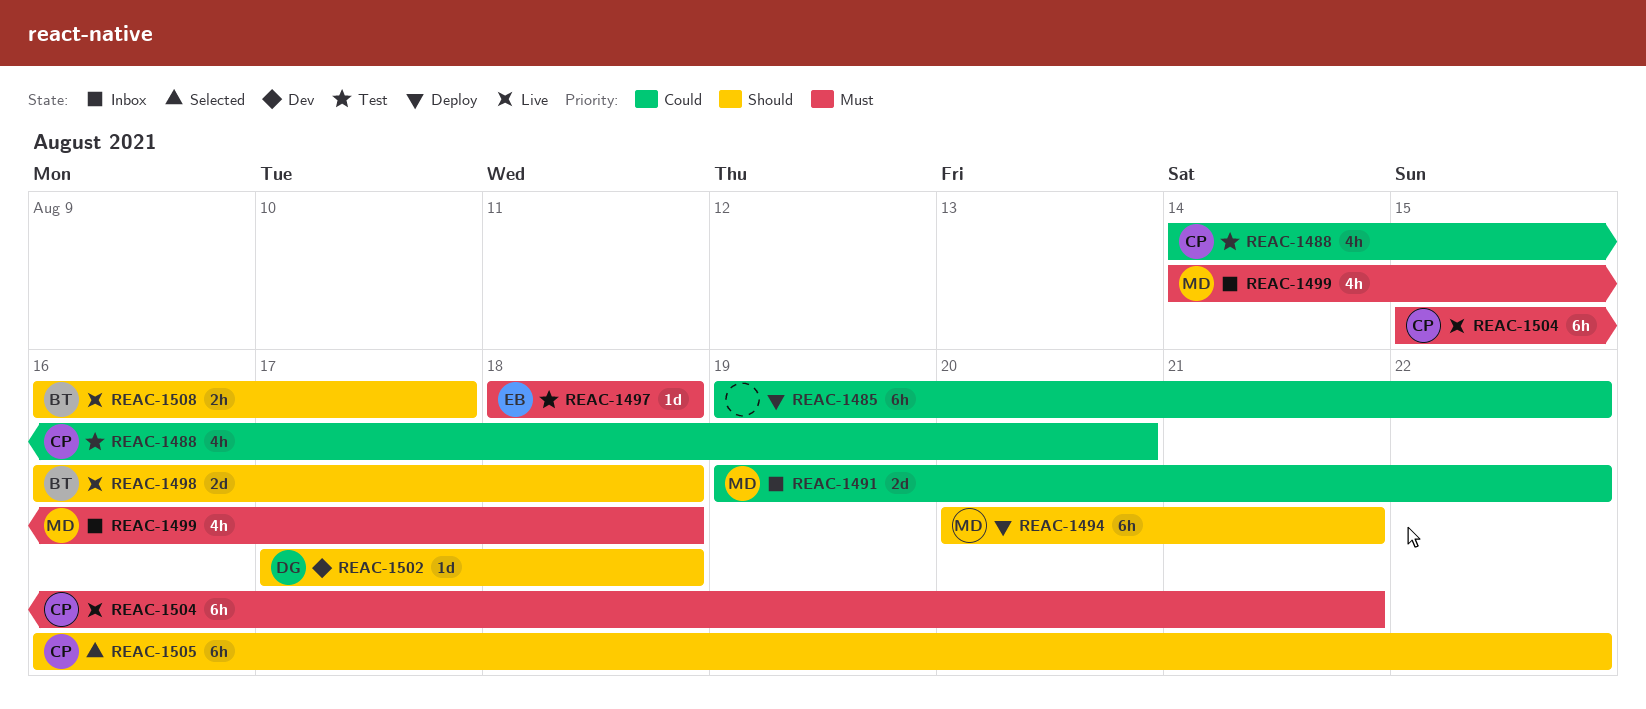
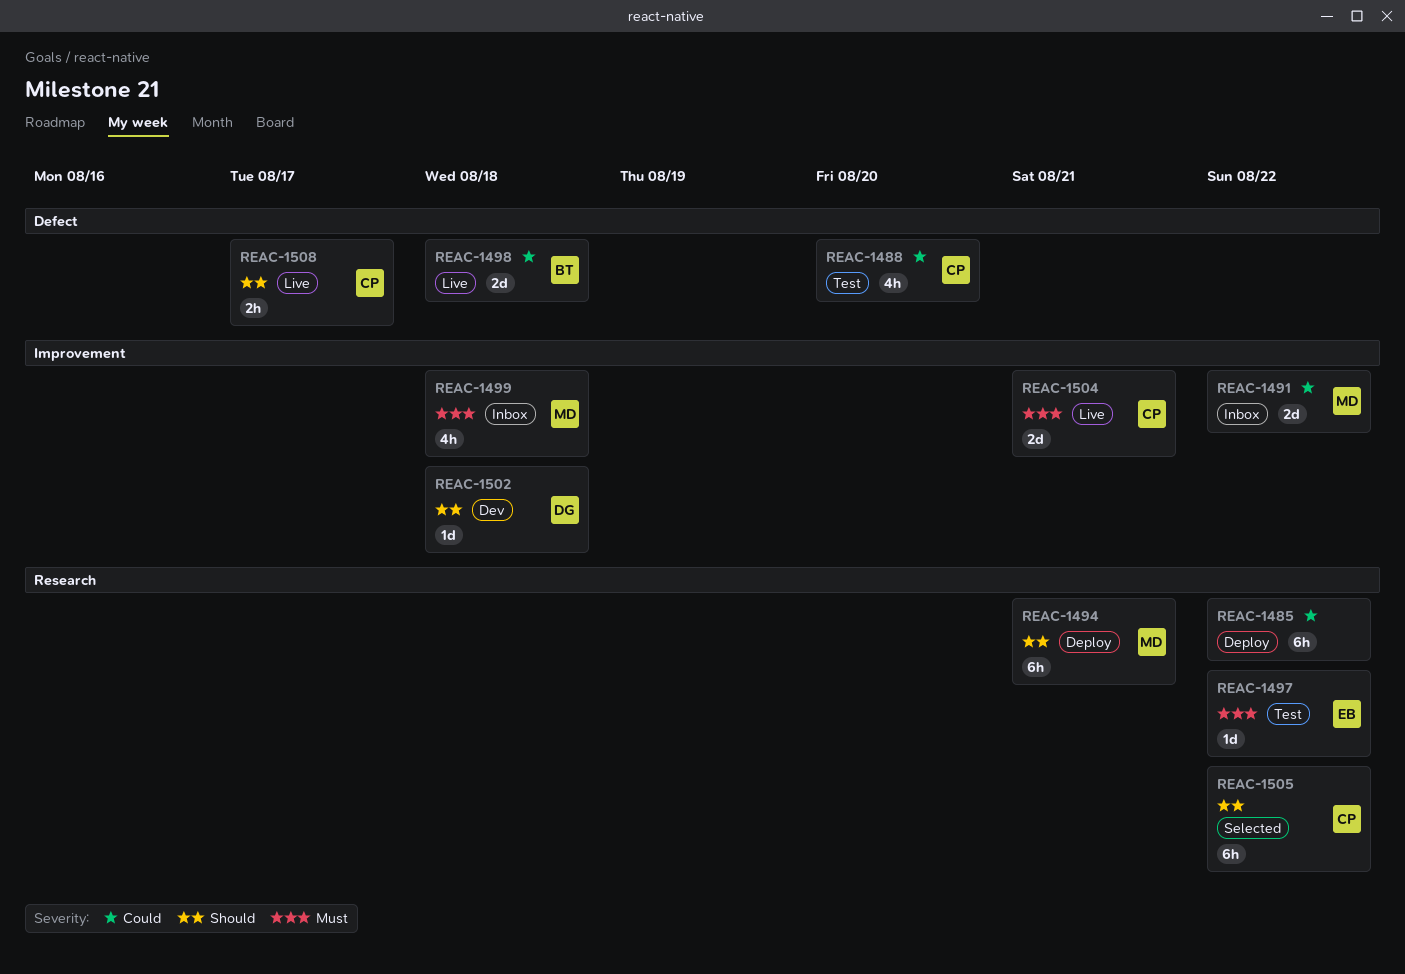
REAC-1497, due: Aug 18 -> Aug 22
REAC-1498, priority: Should -> Could
REAC-1504, estimate: 6h -> 2d
REAC-1508, owner: BT -> CP

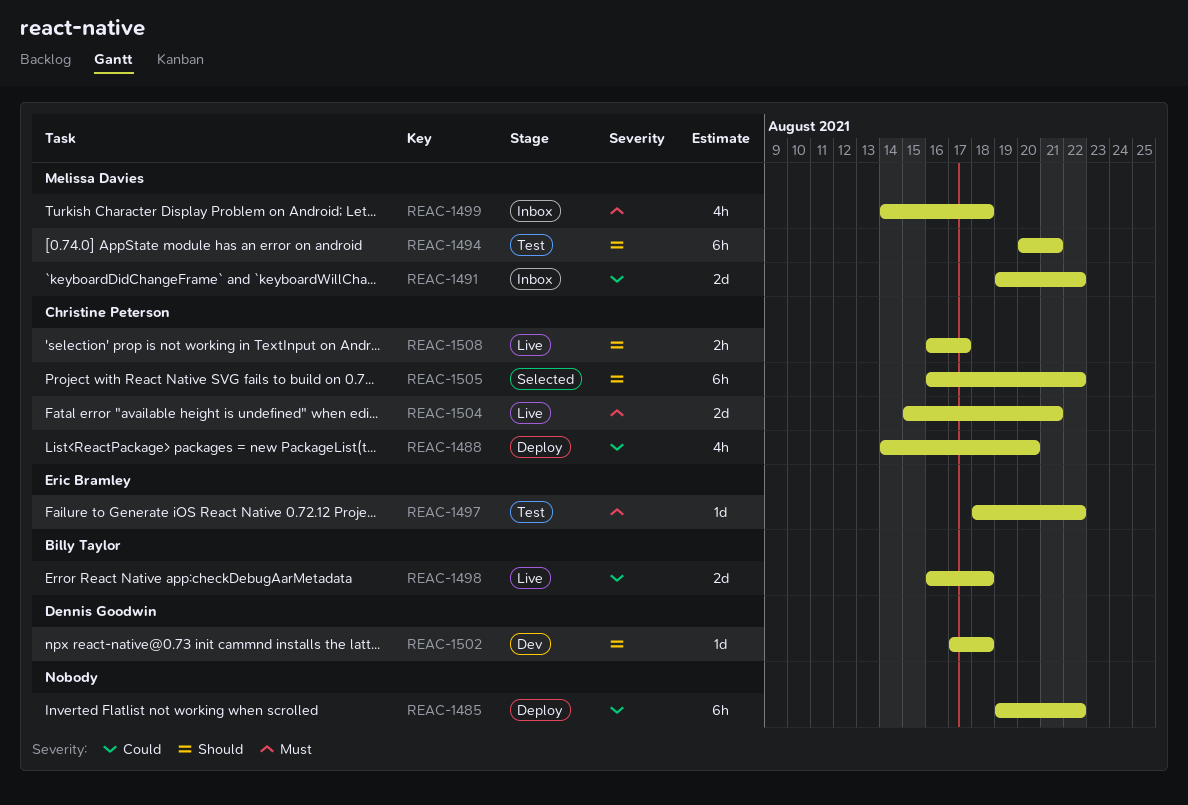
REAC-1488, status: Test -> Deploy
REAC-1494, status: Deploy -> Test

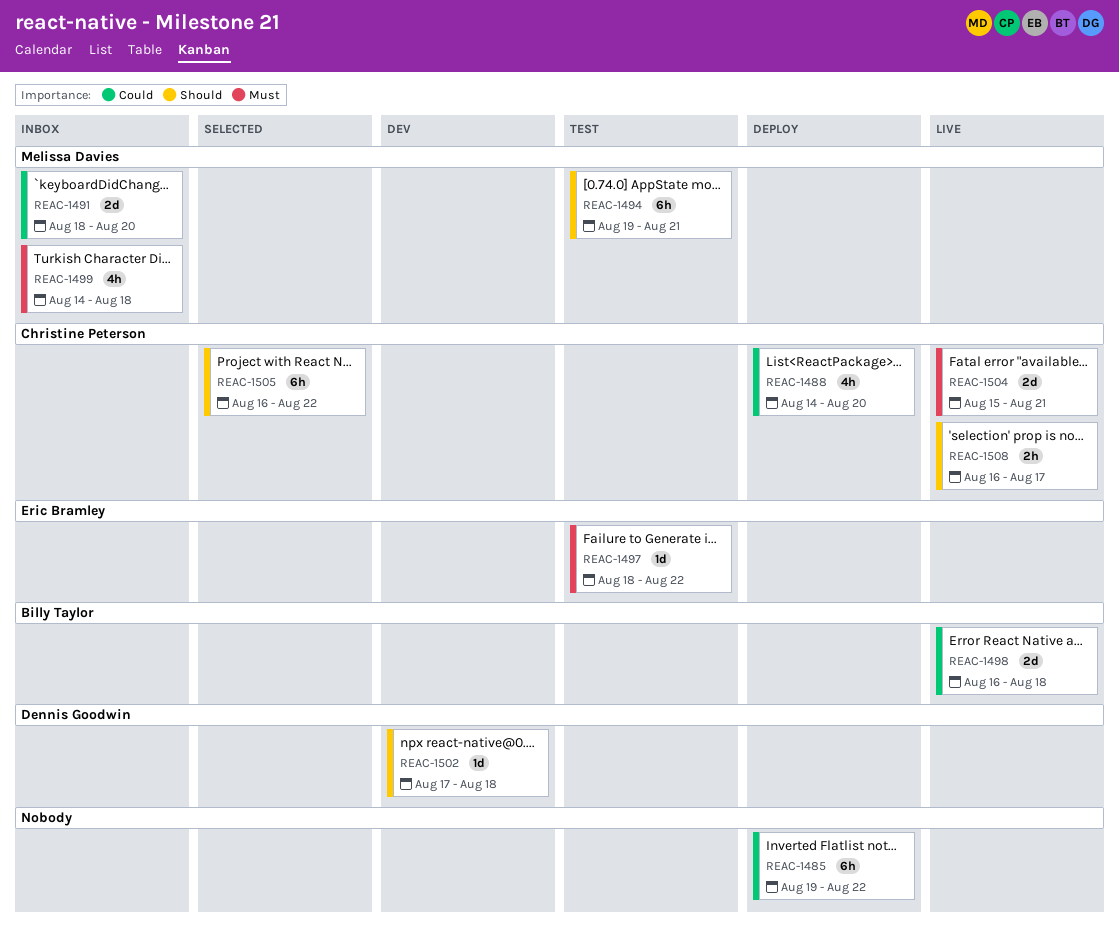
REAC-1491, start: Aug 19 -> Aug 18
REAC-1491, due: Aug 22 -> Aug 20
REAC-1494, start: Aug 20 -> Aug 19

